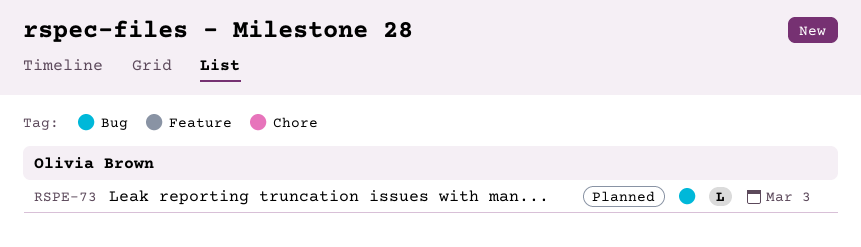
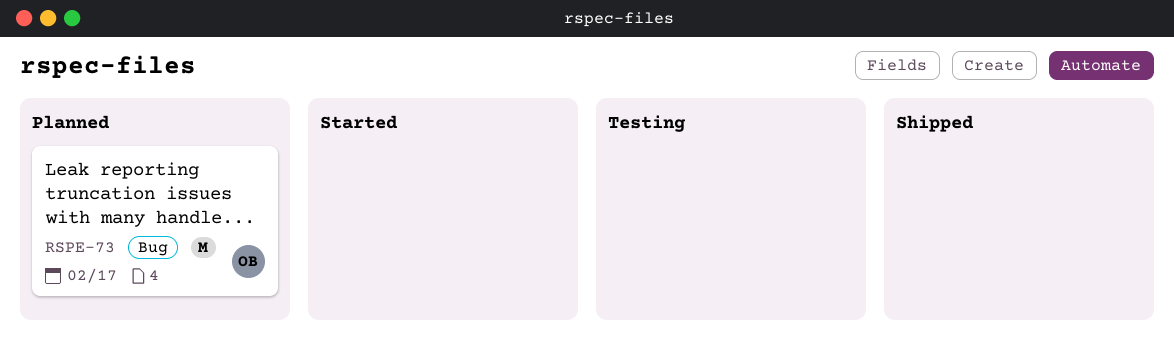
RSPE-73, estimate: L -> M
RSPE-73, due: Mar 3 -> Feb 17

